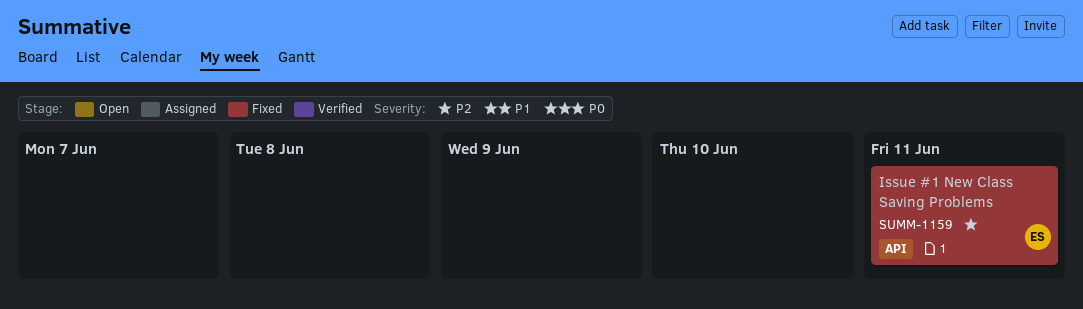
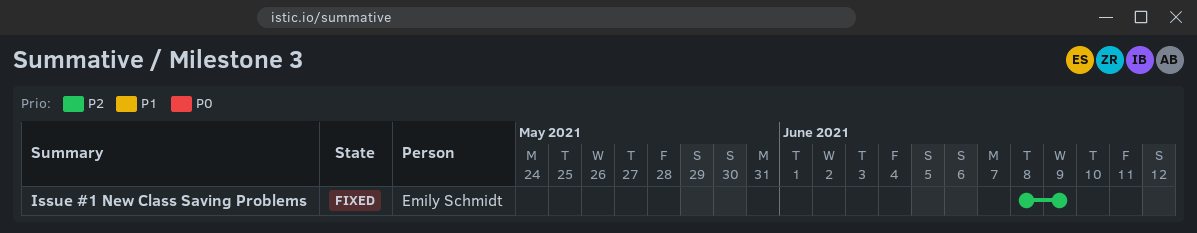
Issue #1 New Class Saving Problems, due: Jun 11 -> Jun 9

